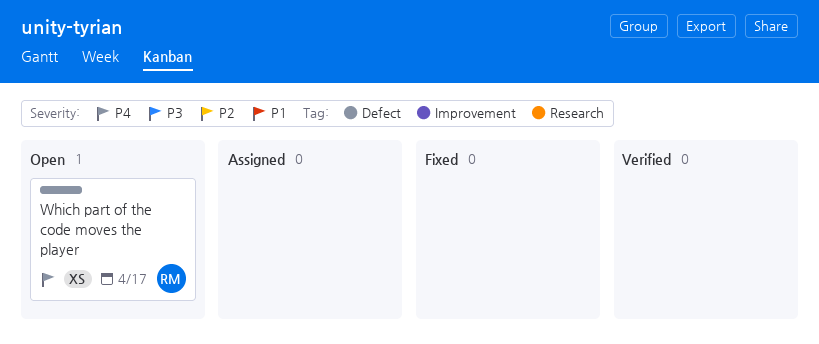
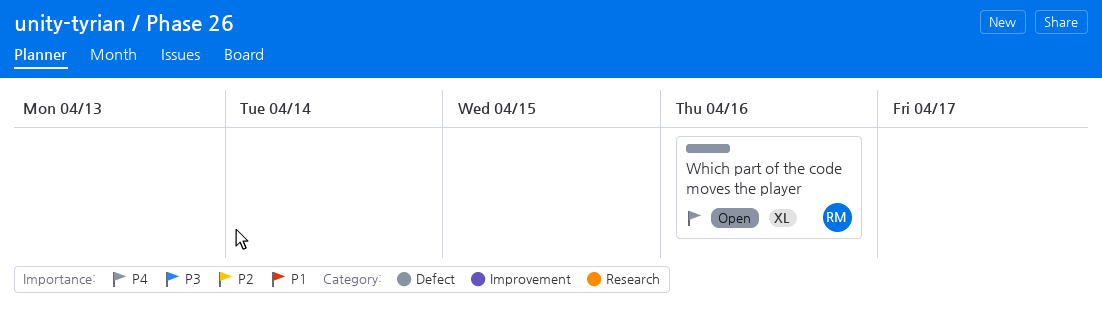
Which part of the code moves the player, estimate: XS -> XL
Which part of the code moves the player, due: Apr 17 -> Apr 16

